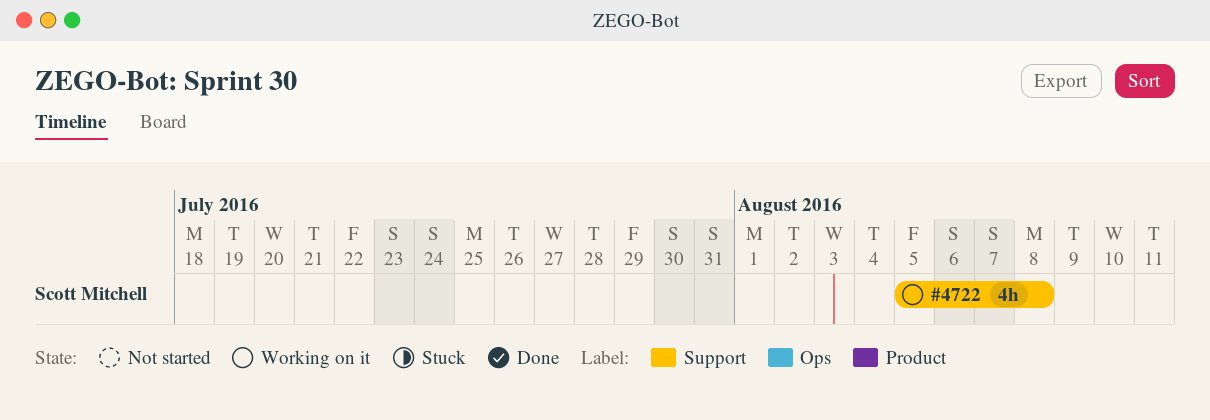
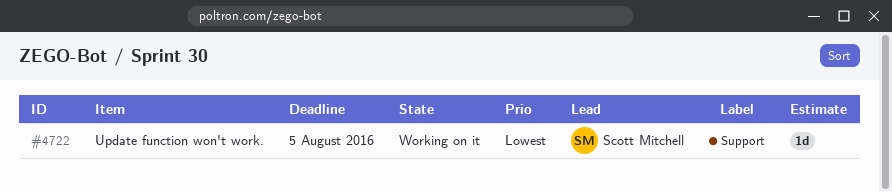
#4722, estimate: 4h -> 1d
#4722, due: Aug 8 -> Aug 5

